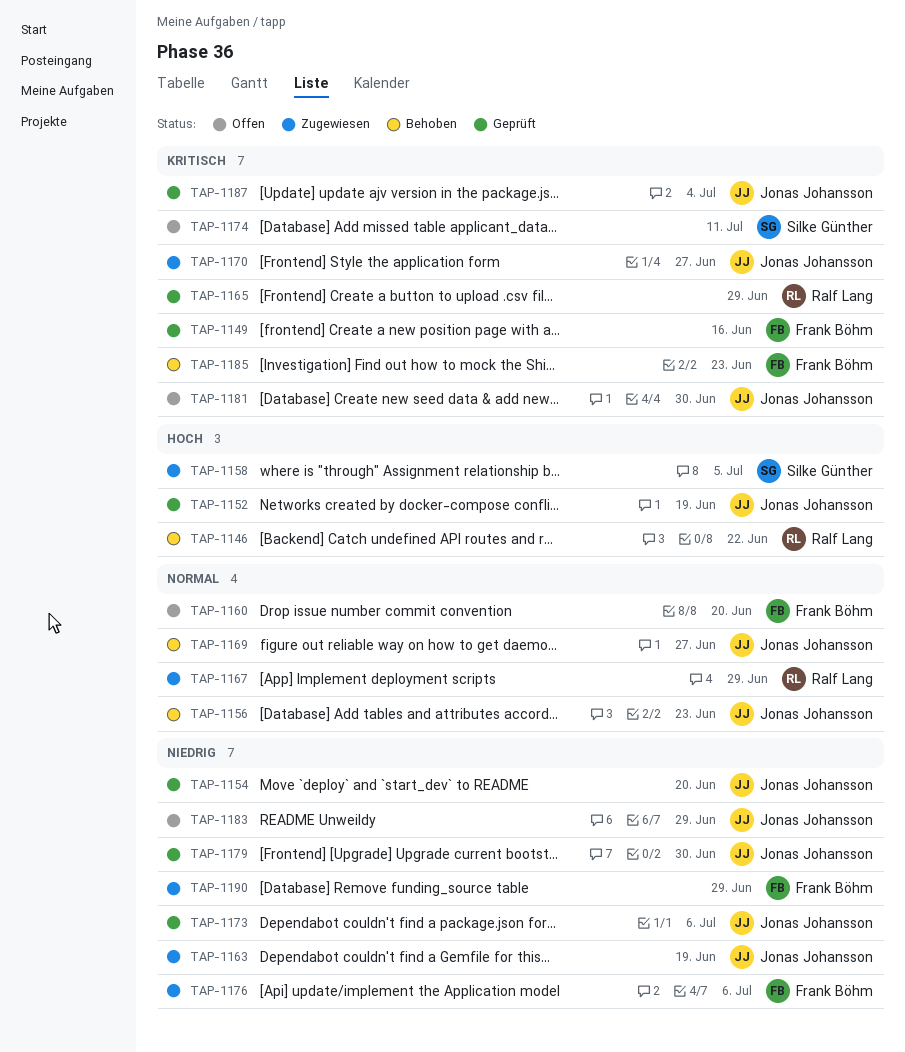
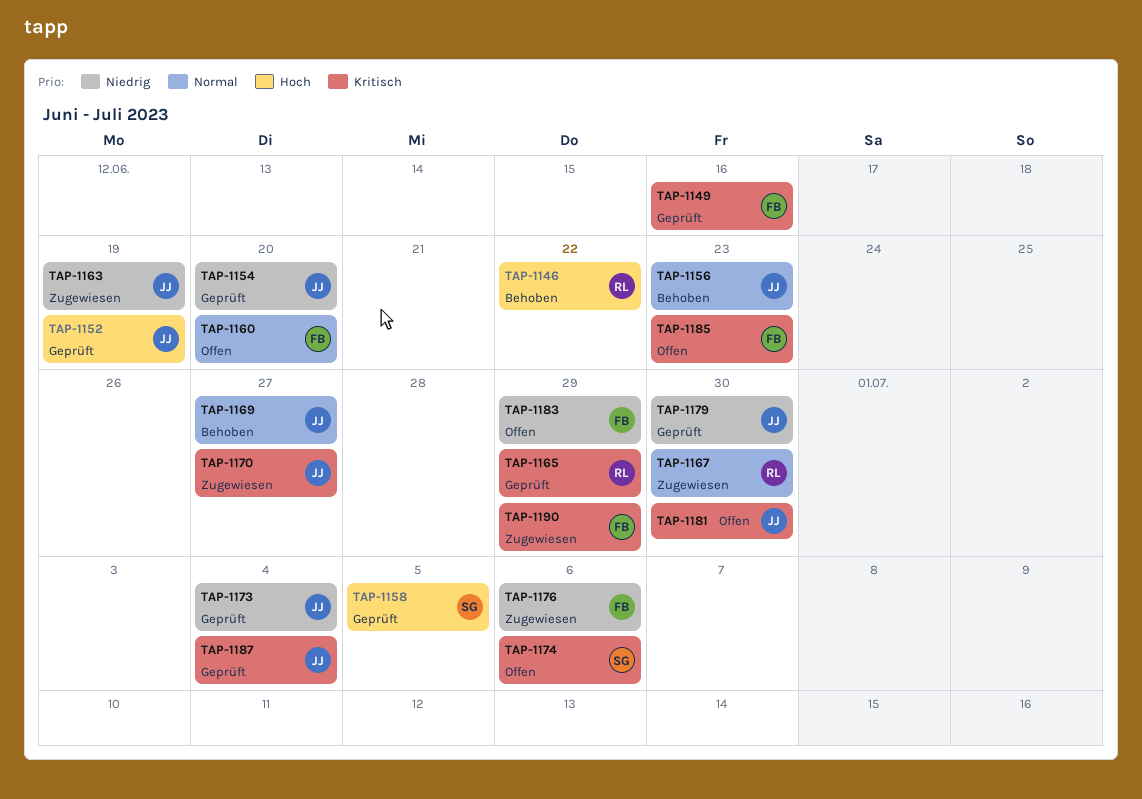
TAP-1158, status: Zugewiesen -> Geprüft
TAP-1167, due: Jun 29 -> Jun 30
TAP-1173, due: Jul 6 -> Jul 4
TAP-1174, due: Jul 11 -> Jul 6
TAP-1183, owner: Jonas Johansson -> Frank Böhm
TAP-1185, status: Behoben -> Offen
TAP-1190, priority: Niedrig -> Kritisch

